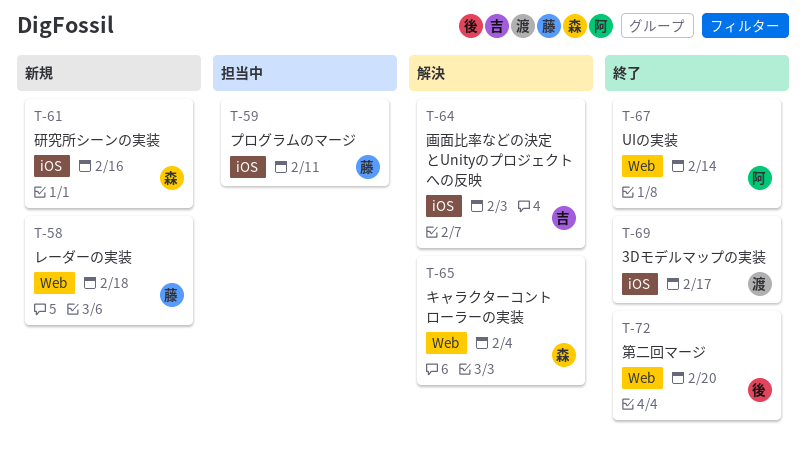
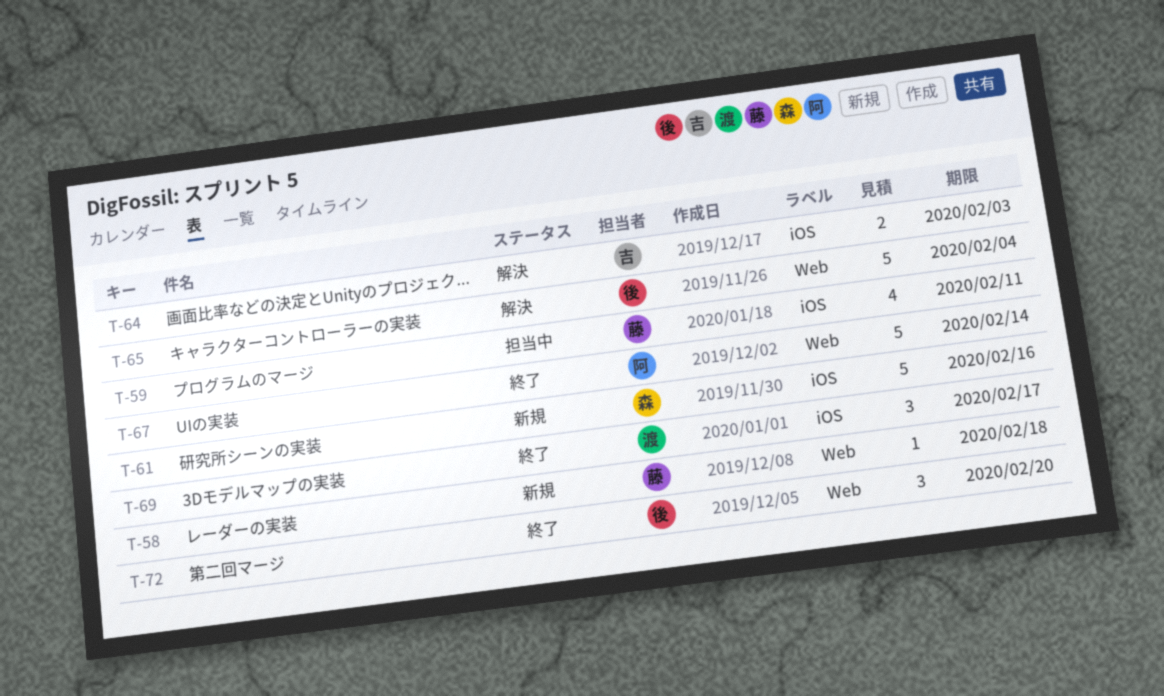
T-65, owner: 森 -> 後

